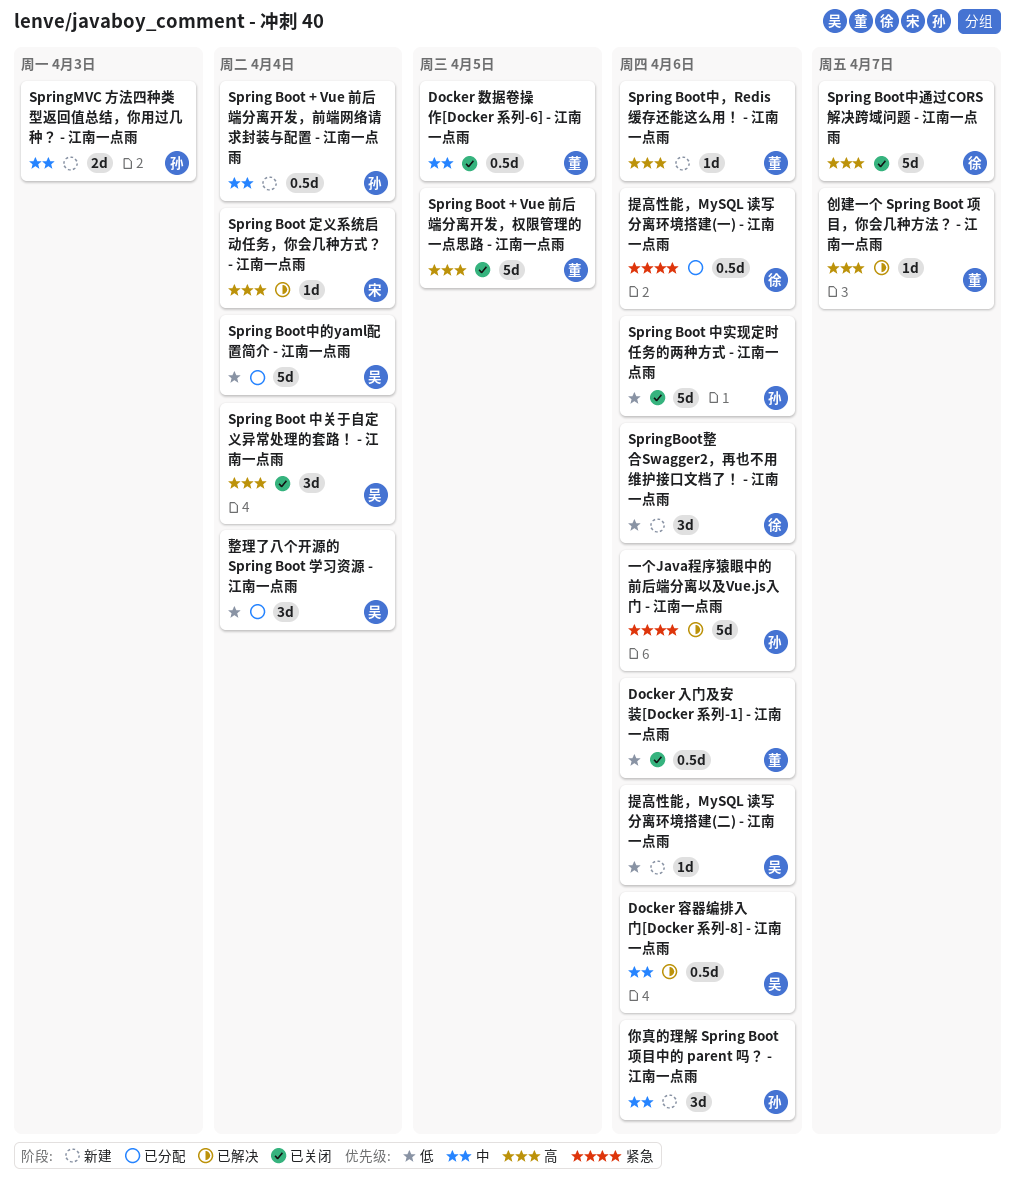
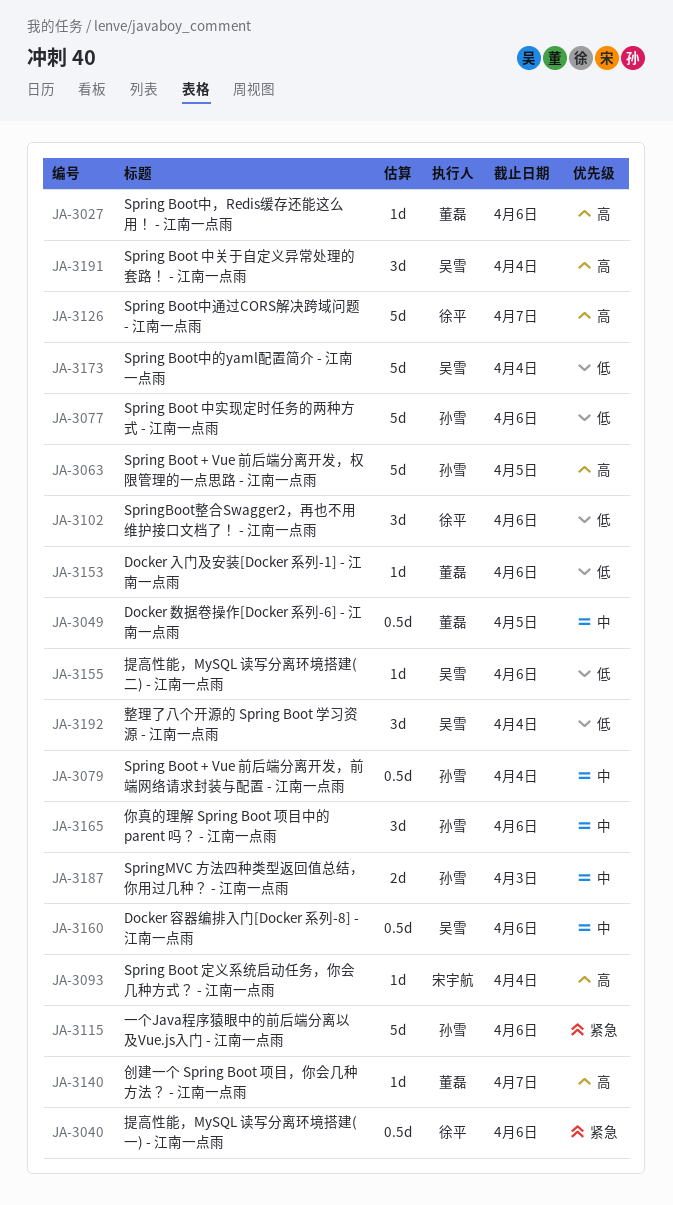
Docker 入门及安装[Docker 系列-1] - 江南一点雨, estimate: 0.5d -> 1d
Spring Boot + Vue 前后端分离开发，权限管理的一点思路 - 江南一点雨, owner: 董磊 -> 孙雪

